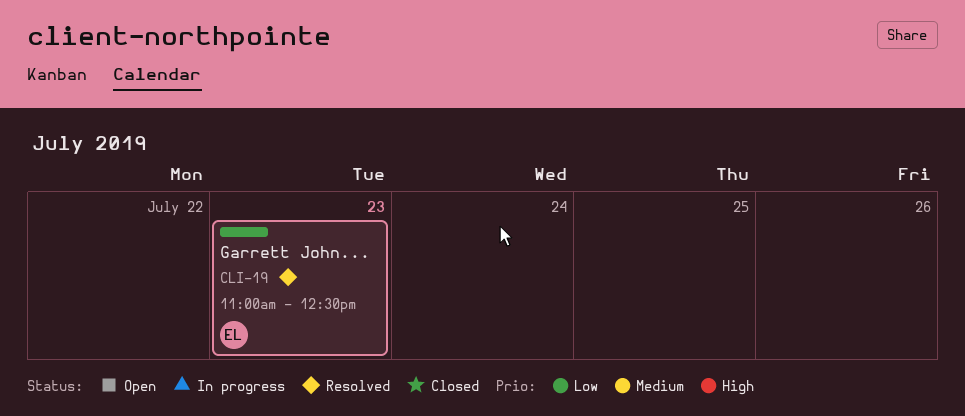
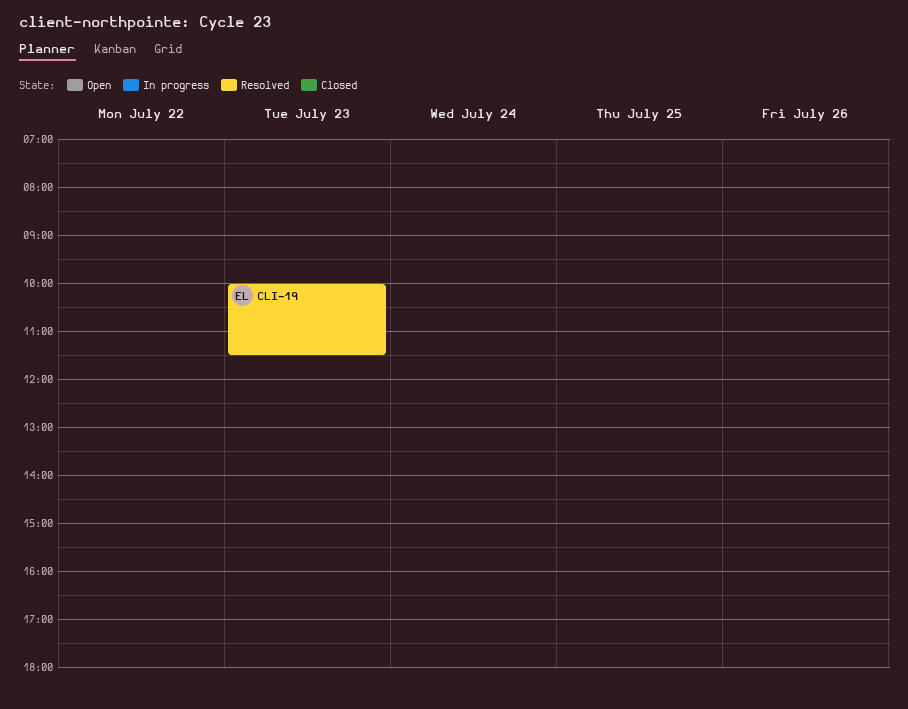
CLI-19, begins: 11:00 -> 10:00
CLI-19, ends: 12:30 -> 11:30

